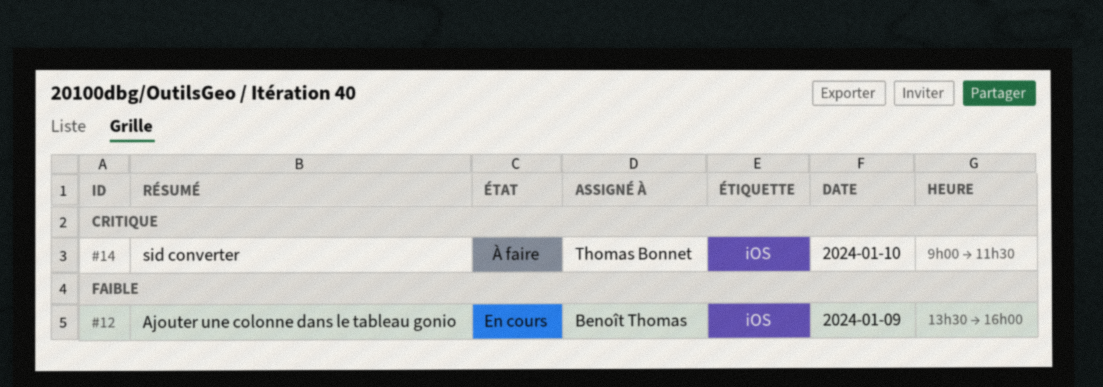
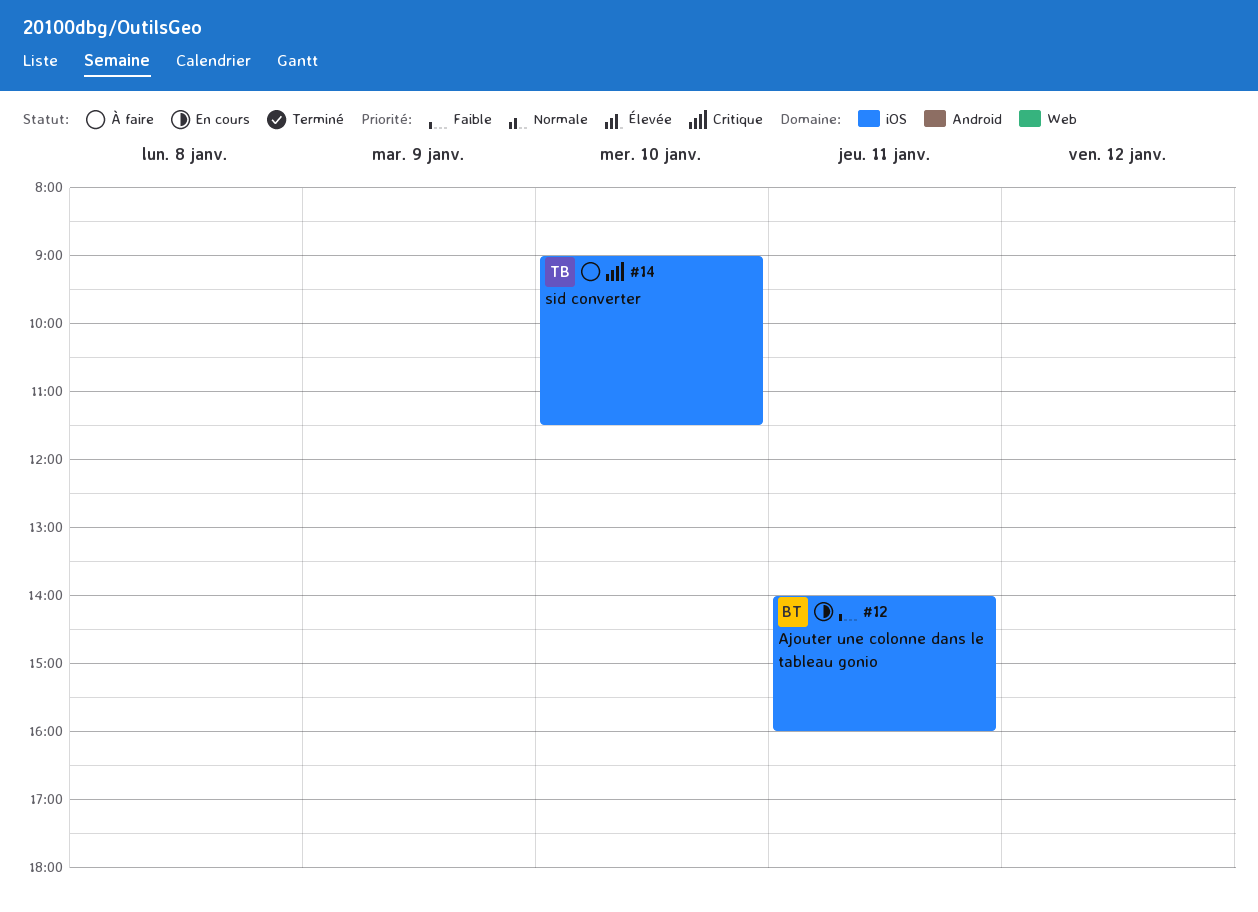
#12, day: Jan 9 -> Jan 11
#12, begins: 13:30 -> 14:00

